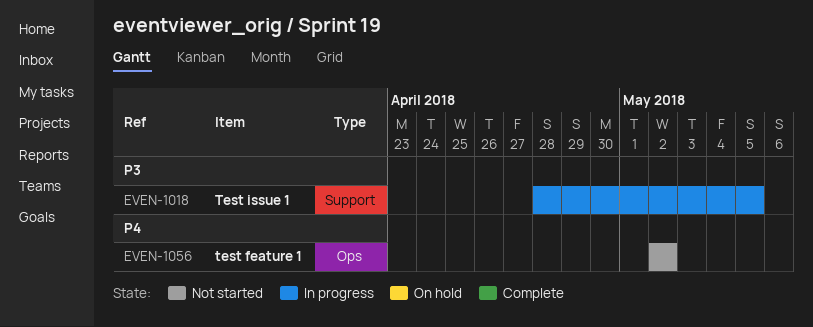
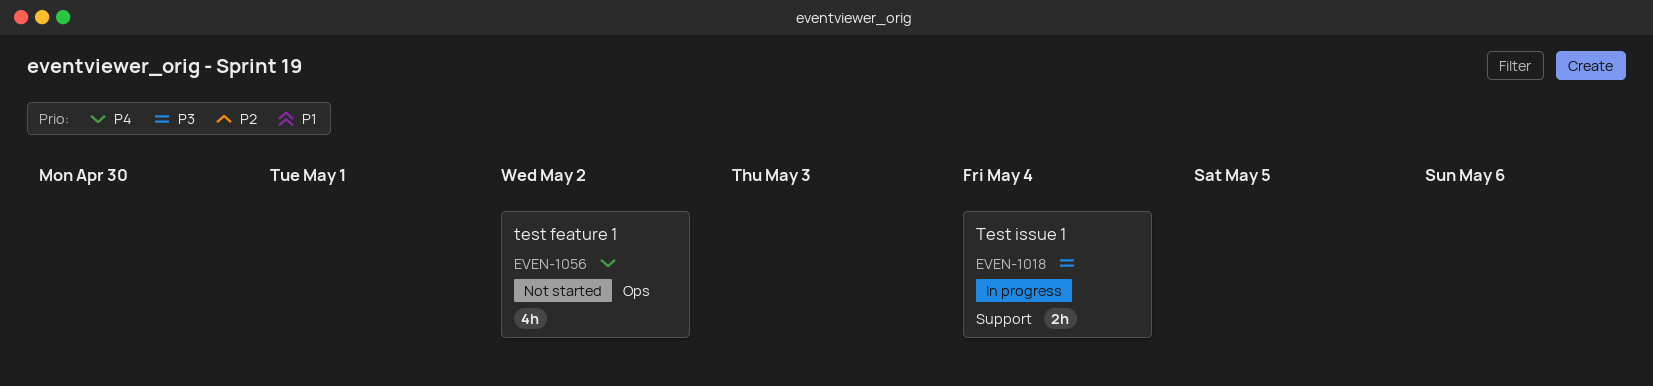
EVEN-1018, due: May 5 -> May 4

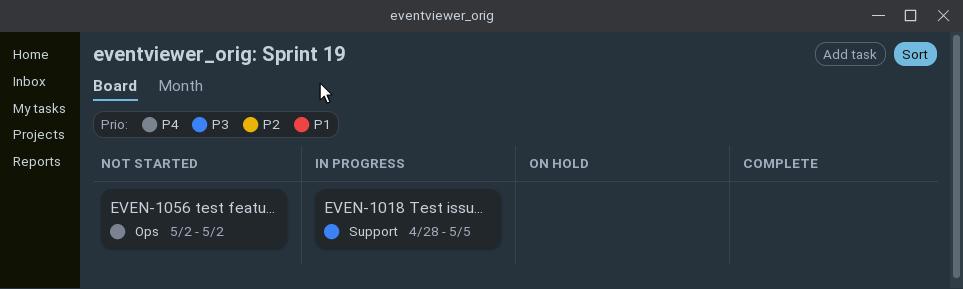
EVEN-1018, due: May 4 -> May 5

